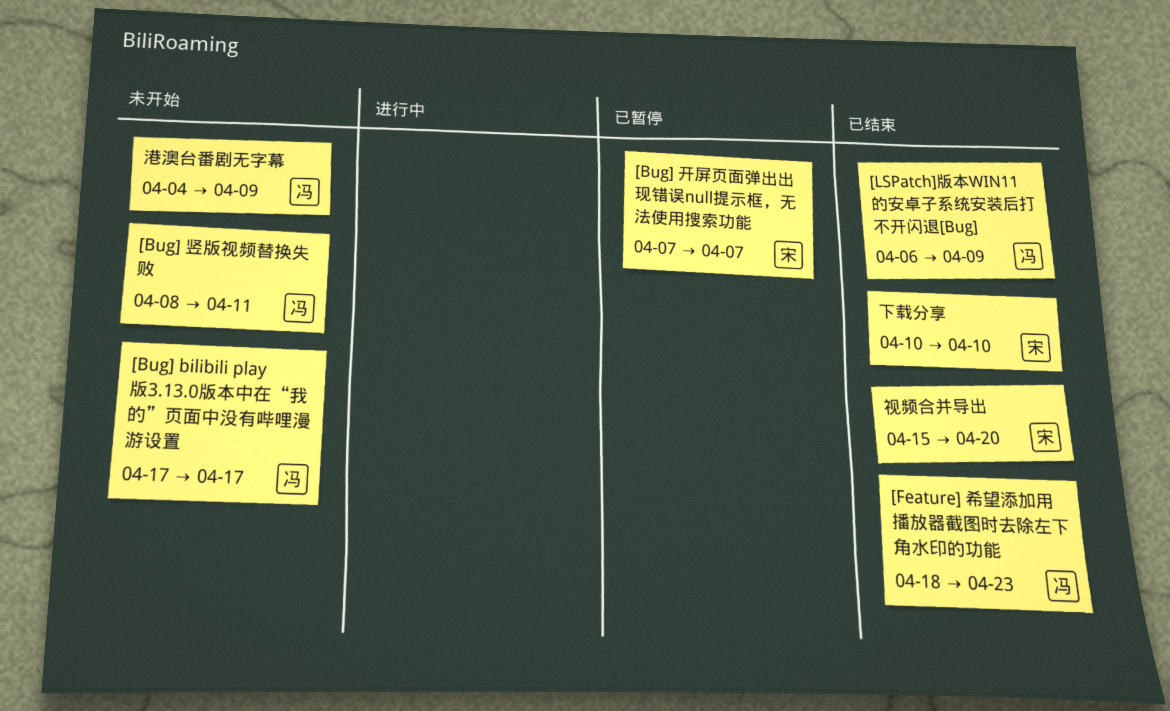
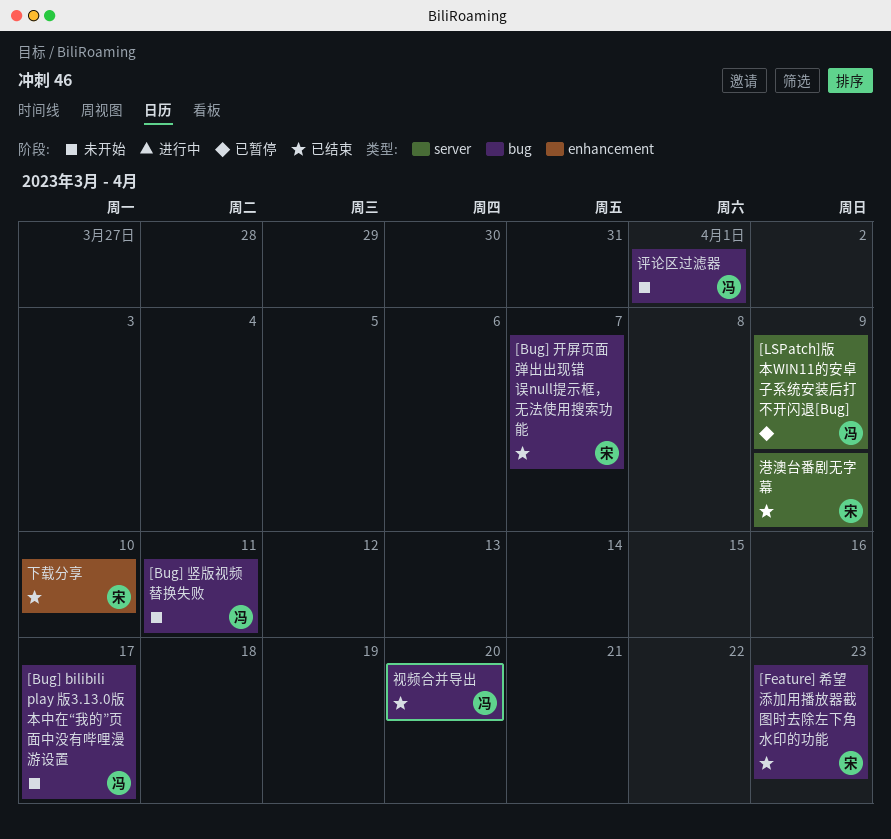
[Bug] 开屏页面弹出出现错误null提示框，无法使用搜索功能, status: 已暂停 -> 已结束
[Feature] 希望添加用播放器截图时去除左下角水印的功能, owner: 冯 -> 宋
[LSPatch]版本WIN11的安卓子系统安装后打不开闪退[Bug], status: 已结束 -> 已暂停
港澳台番剧无字幕, status: 未开始 -> 已结束
港澳台番剧无字幕, owner: 冯 -> 宋
视频合并导出, owner: 宋 -> 冯
评论区过滤器: none -> present

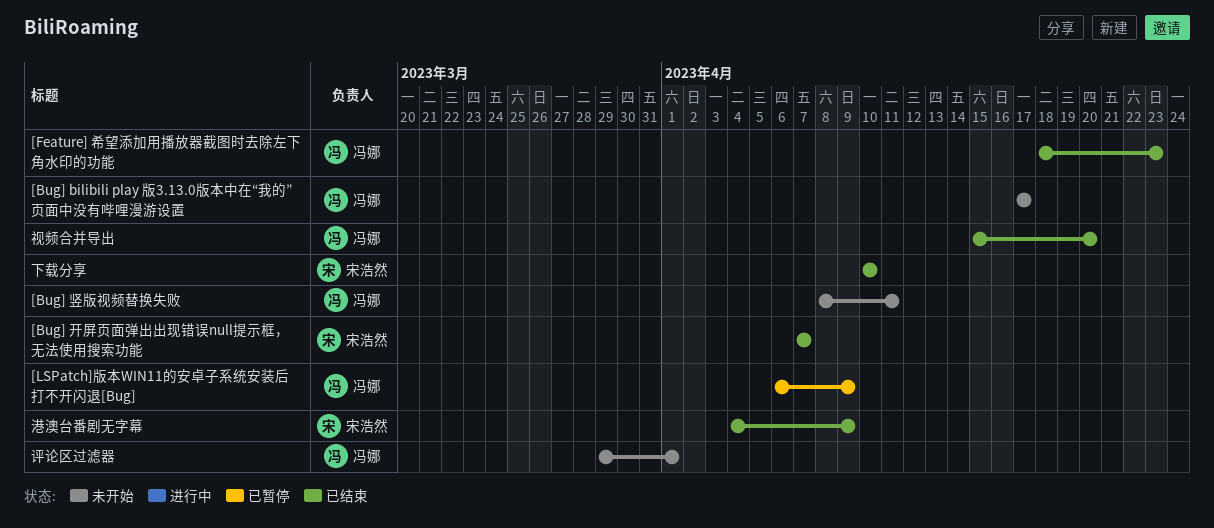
[Feature] 希望添加用播放器截图时去除左下角水印的功能, owner: 宋浩然 -> 冯娜

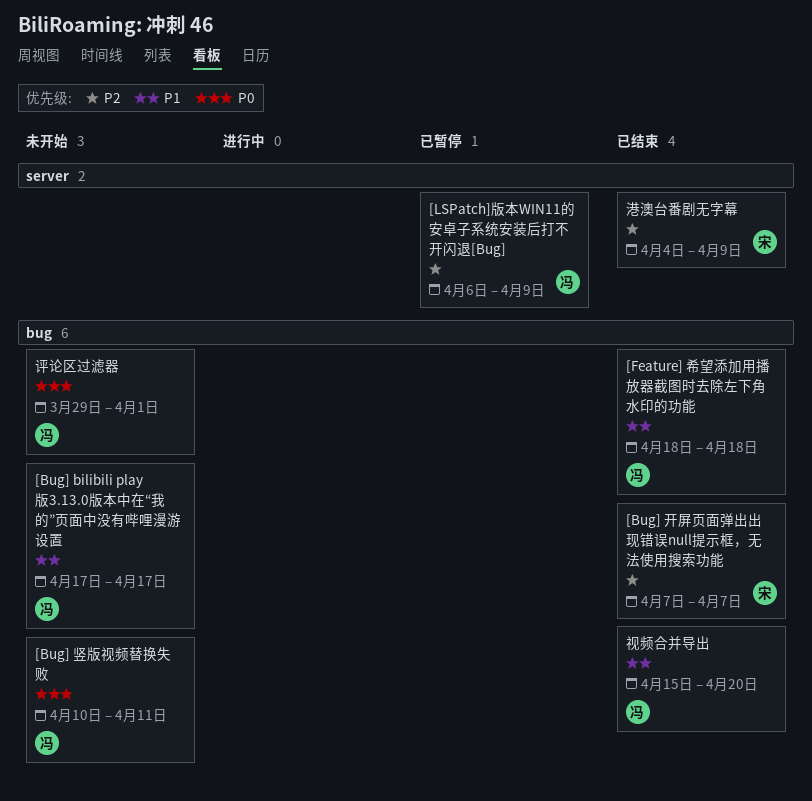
[Bug] 竖版视频替换失败, start: Apr 8 -> Apr 10
[Feature] 希望添加用播放器截图时去除左下角水印的功能, due: Apr 23 -> Apr 18
下载分享: present -> none

